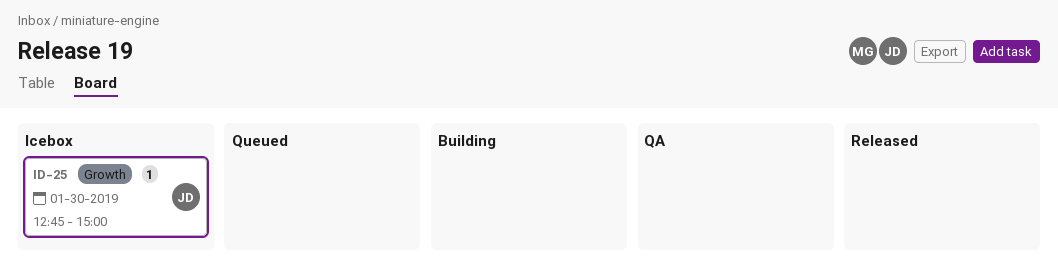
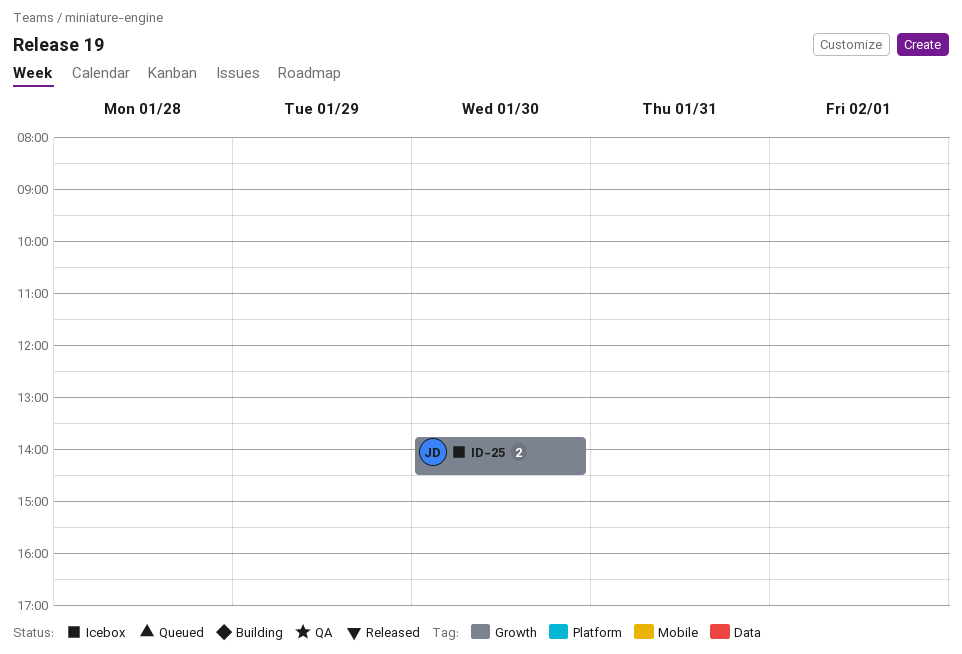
ID-25, estimate: 1 -> 2
ID-25, begins: 12:45 -> 13:45
ID-25, ends: 15:00 -> 14:30

